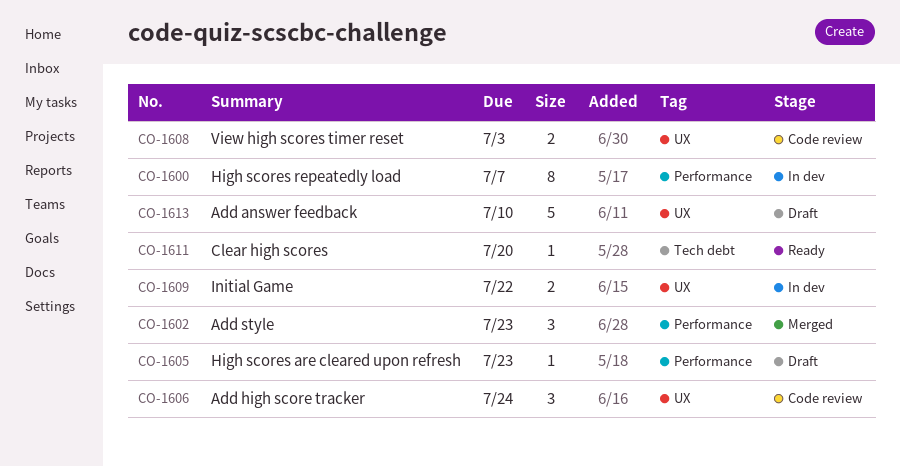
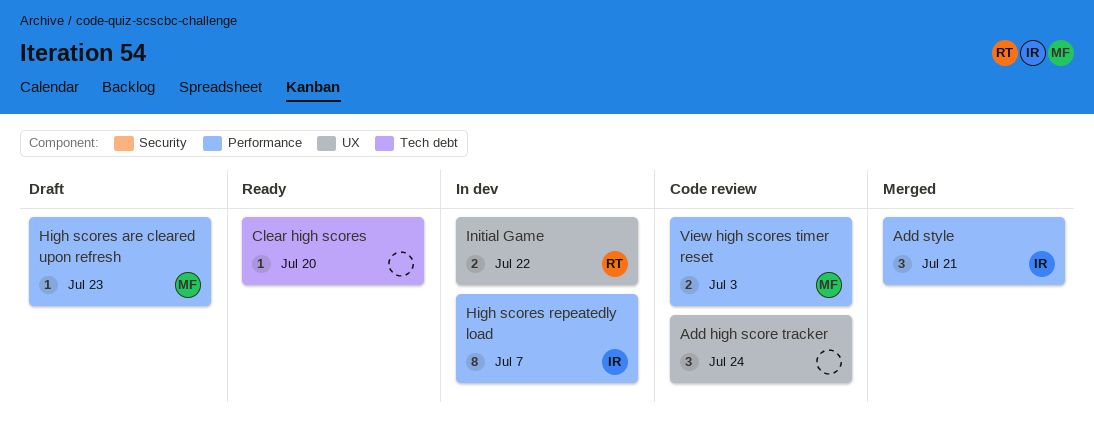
Add answer feedback: present -> none
Add style, due: Jul 23 -> Jul 21
View high scores timer reset, label: UX -> Performance

